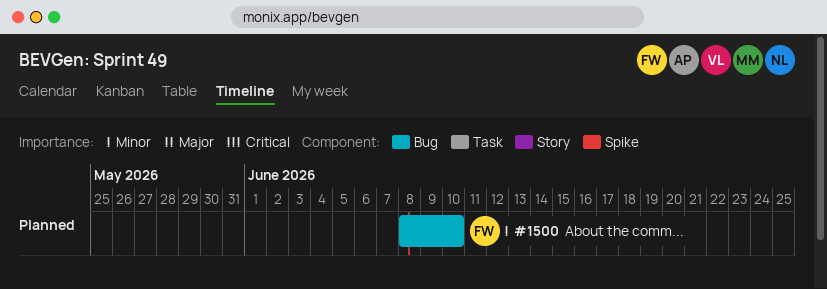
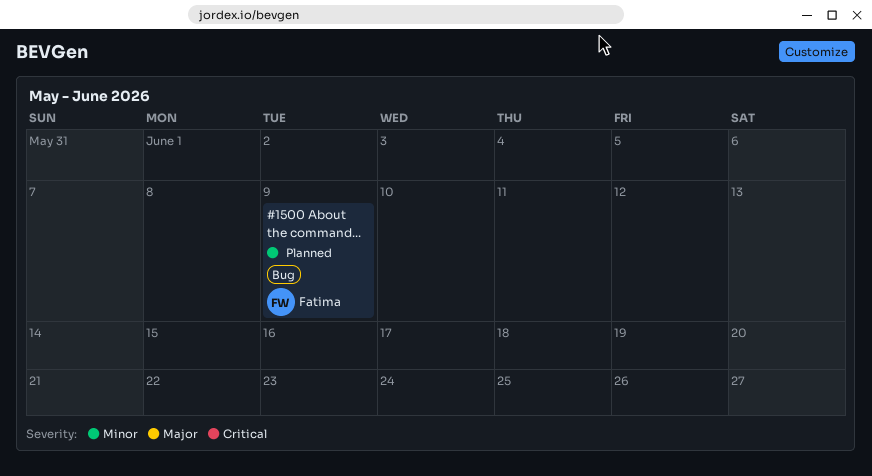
#1500, due: Jun 10 -> Jun 9

